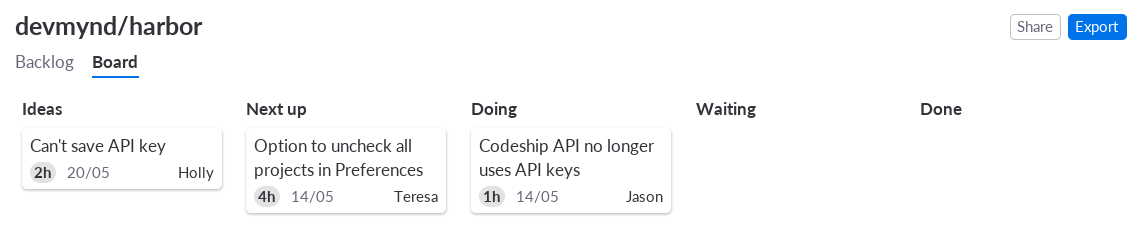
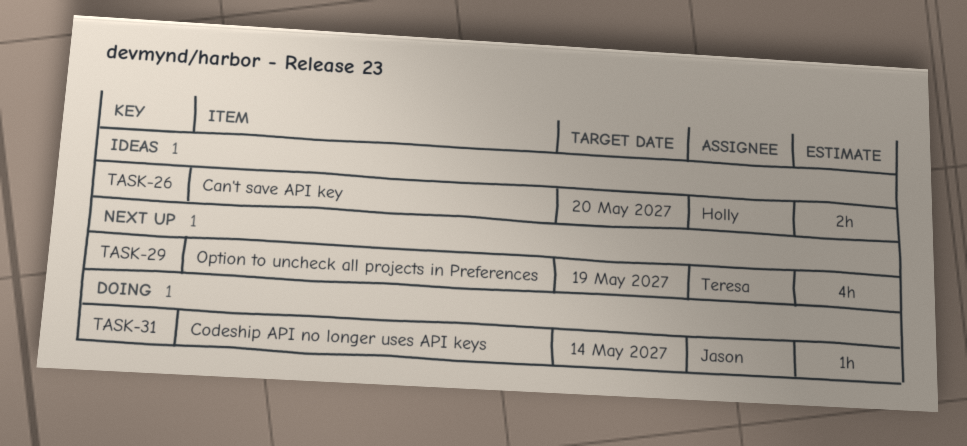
Option to uncheck all projects in Preferences, due: May 14 -> May 19

